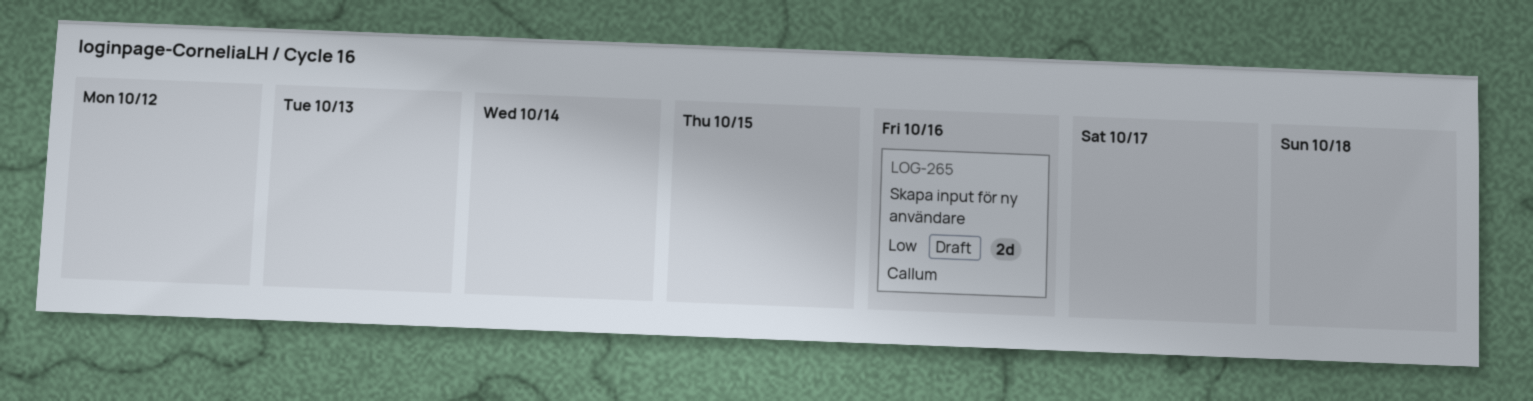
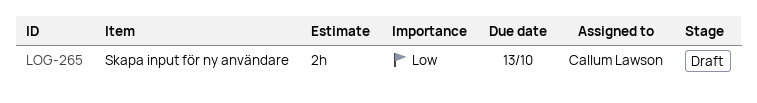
LOG-265, estimate: 2d -> 2h
LOG-265, due: Oct 16 -> Oct 13

